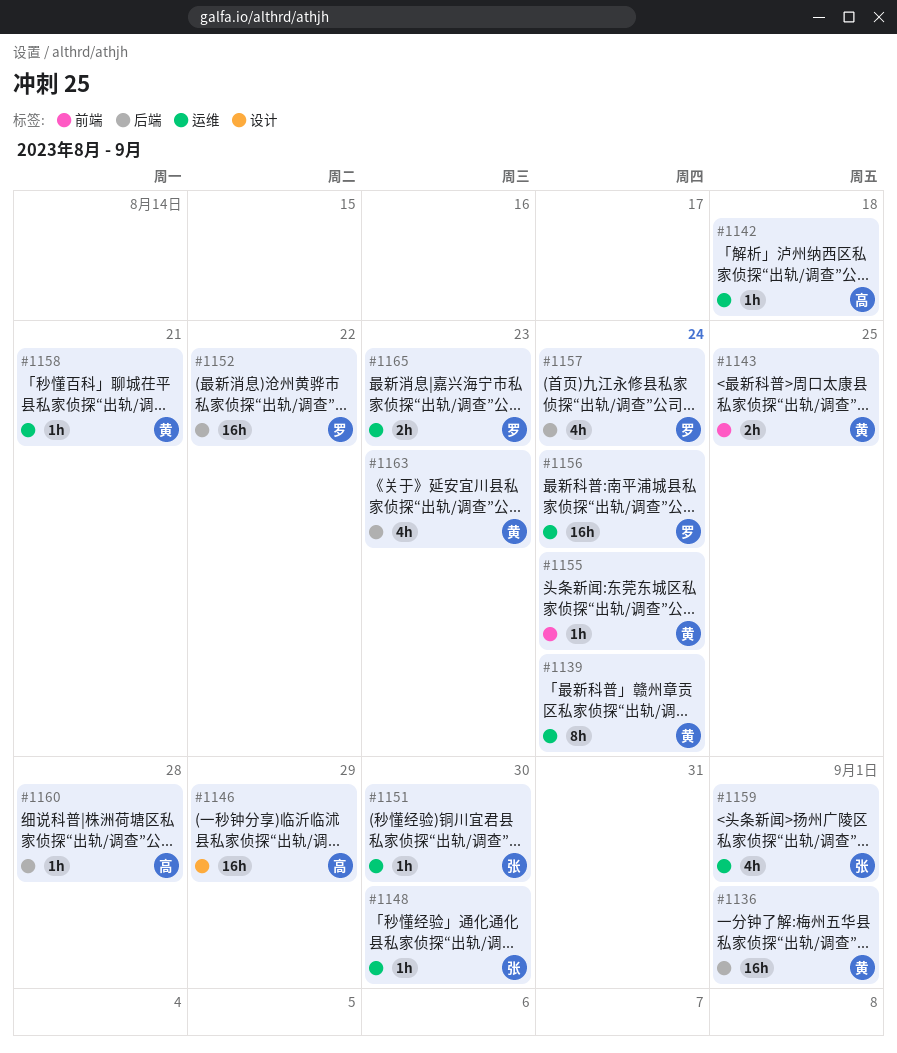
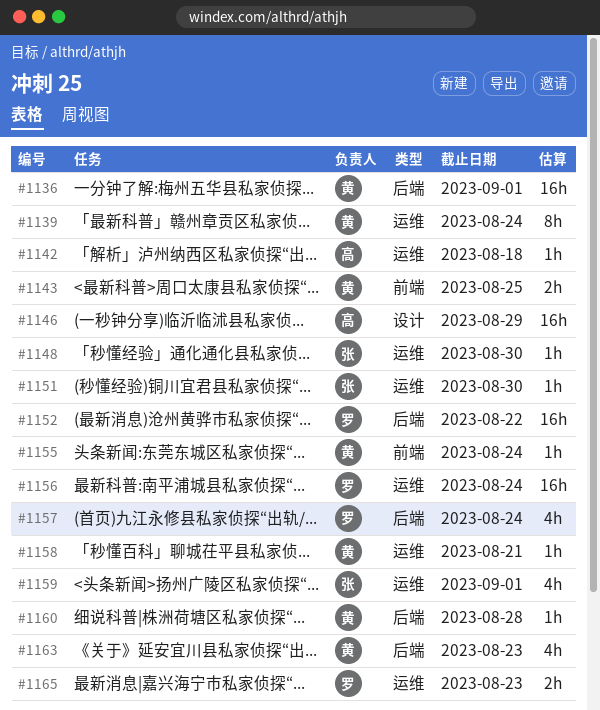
#1160, owner: 高 -> 黄

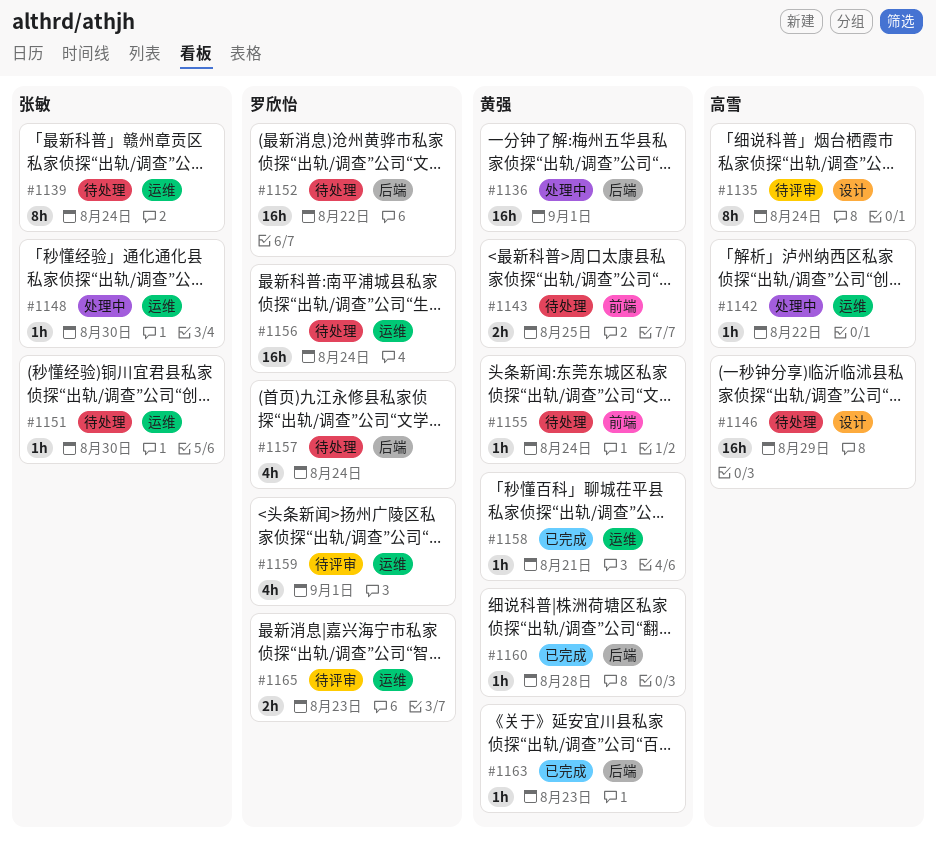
#1135: none -> present
#1139, owner: 黄强 -> 张敏
#1142, due: Aug 18 -> Aug 22
#1159, owner: 张敏 -> 罗欣怡
#1163, estimate: 4h -> 1h

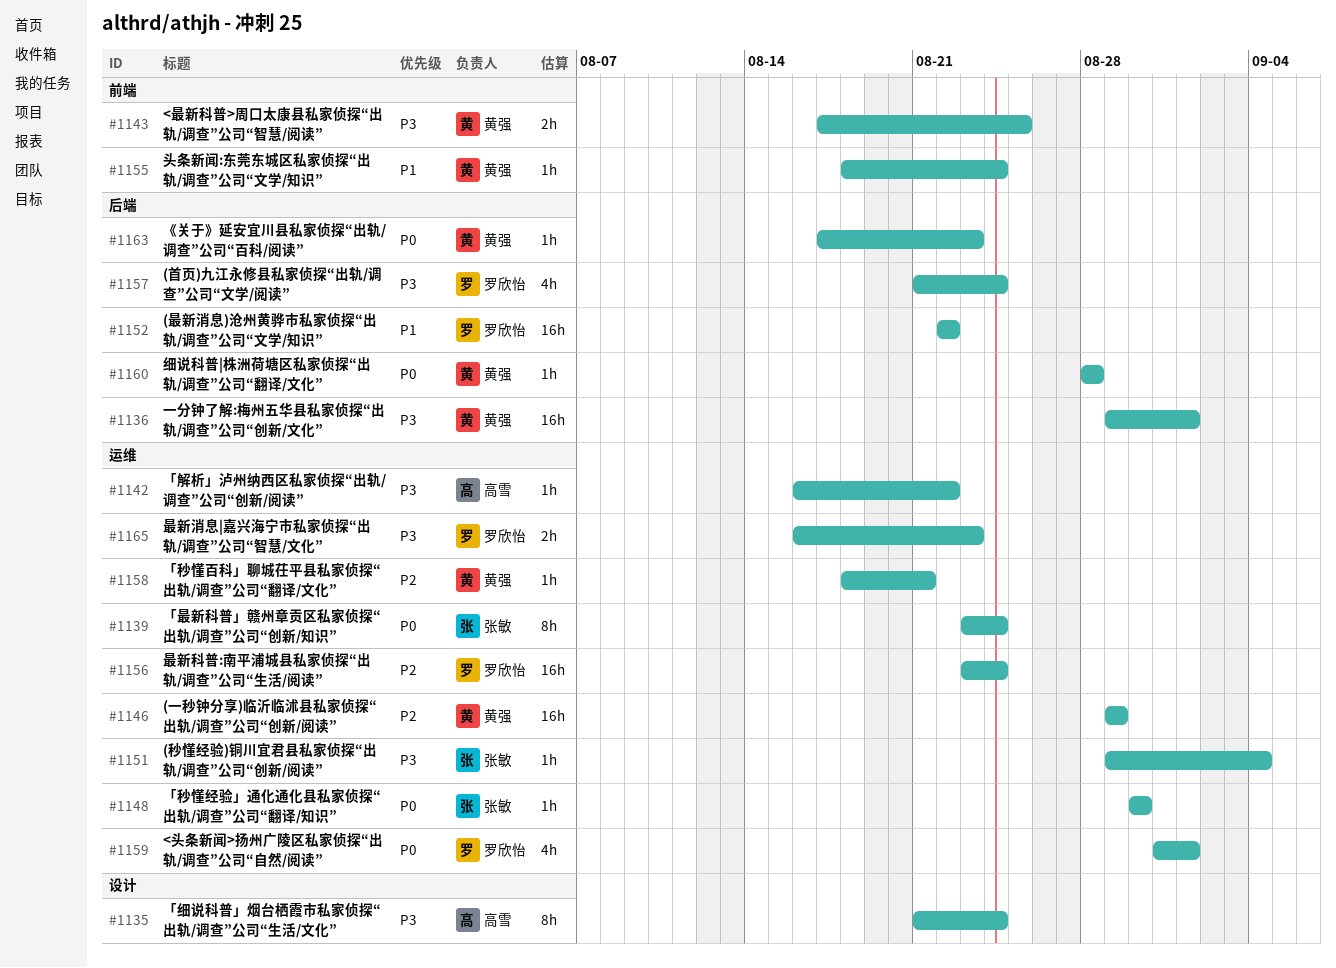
#1146, owner: 高雪 -> 黄强
#1146, label: 设计 -> 运维
#1151, due: Aug 30 -> Sep 4

